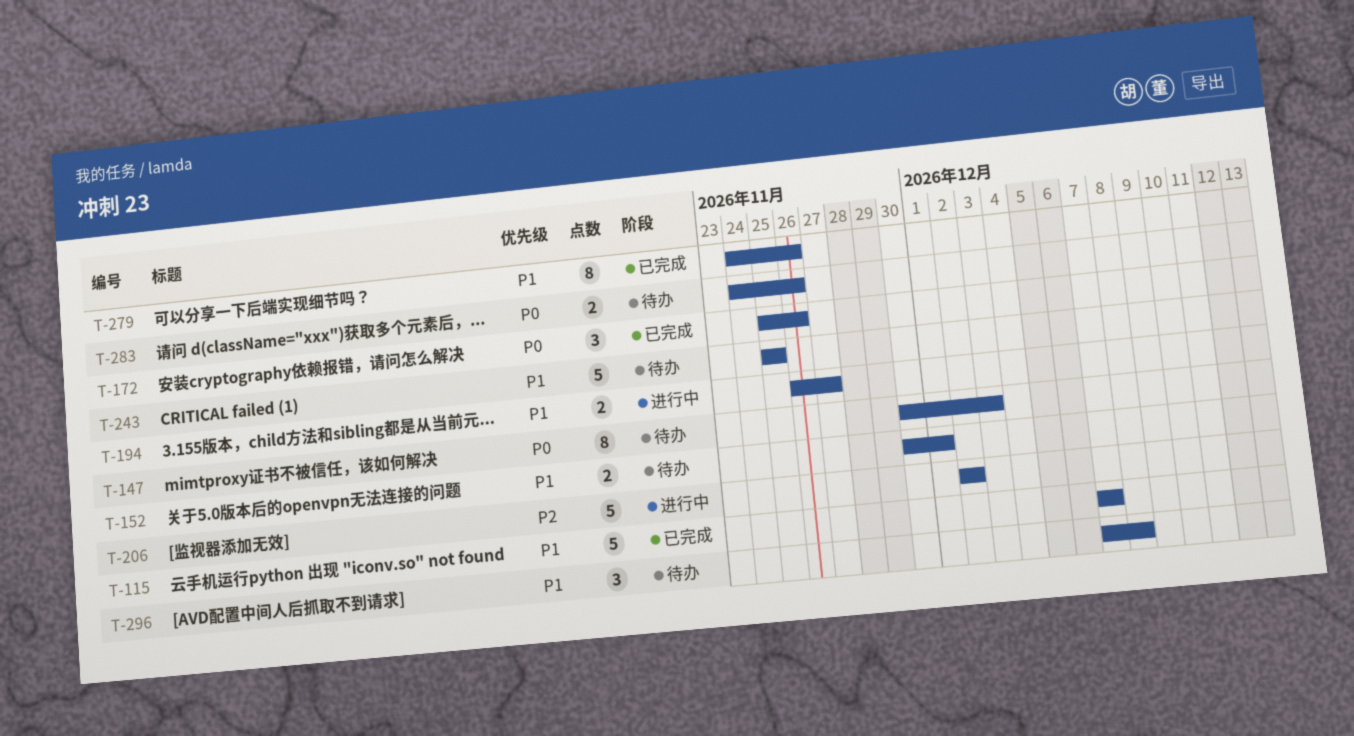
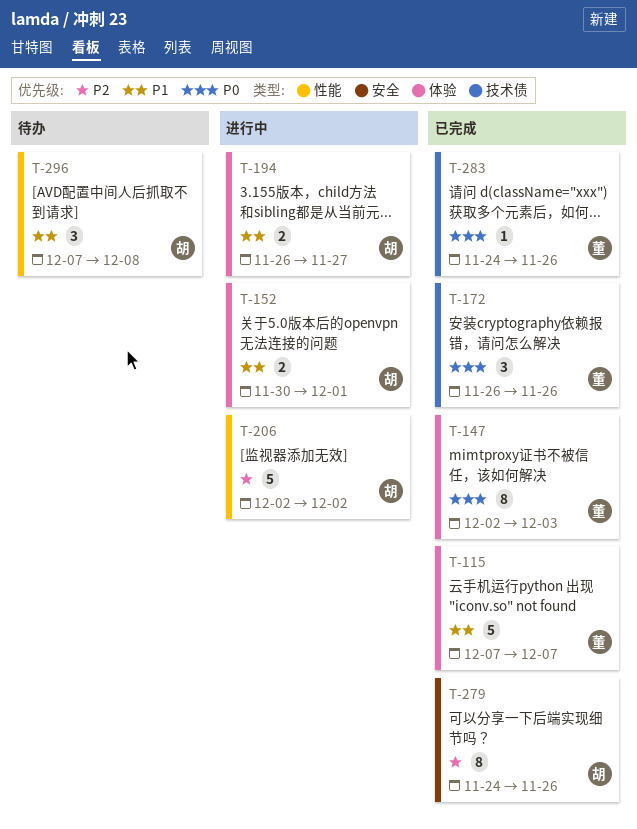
T-147, status: 待办 -> 已完成
T-147, start: Nov 30 -> Dec 2
T-152, status: 待办 -> 进行中
T-172, start: Nov 25 -> Nov 26
T-243: present -> none
T-279, priority: P1 -> P2
T-283, status: 待办 -> 已完成
T-283, estimate: 2 -> 1

